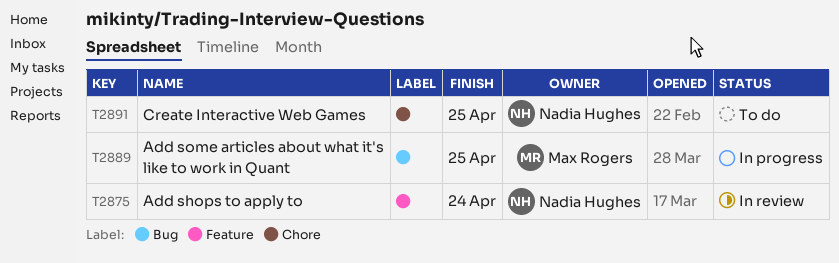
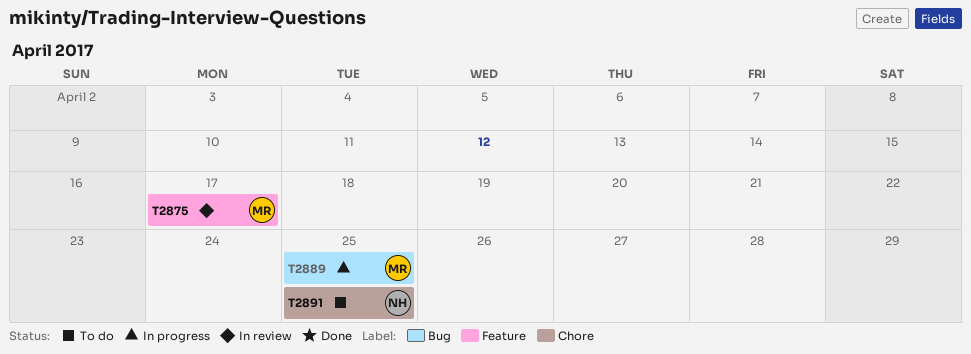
T2875, owner: Nadia Hughes -> Max Rogers
T2875, due: Apr 24 -> Apr 17

